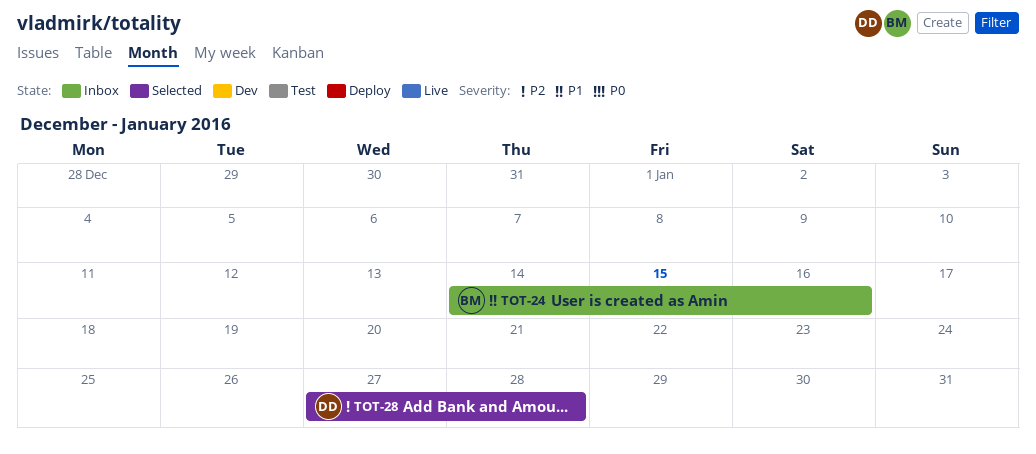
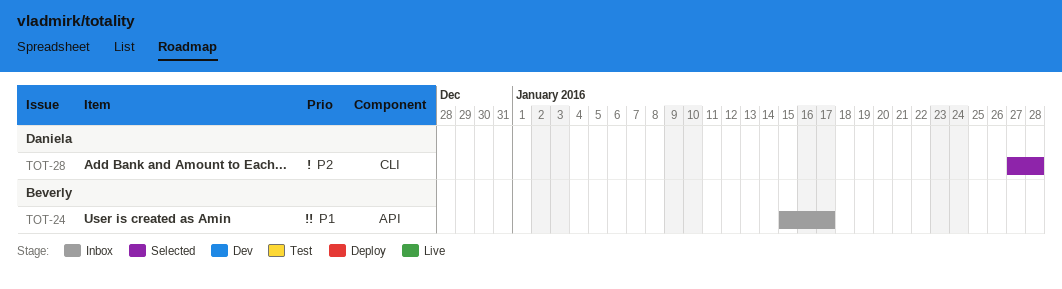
TOT-24, start: Jan 14 -> Jan 15
TOT-24, due: Jan 16 -> Jan 17

